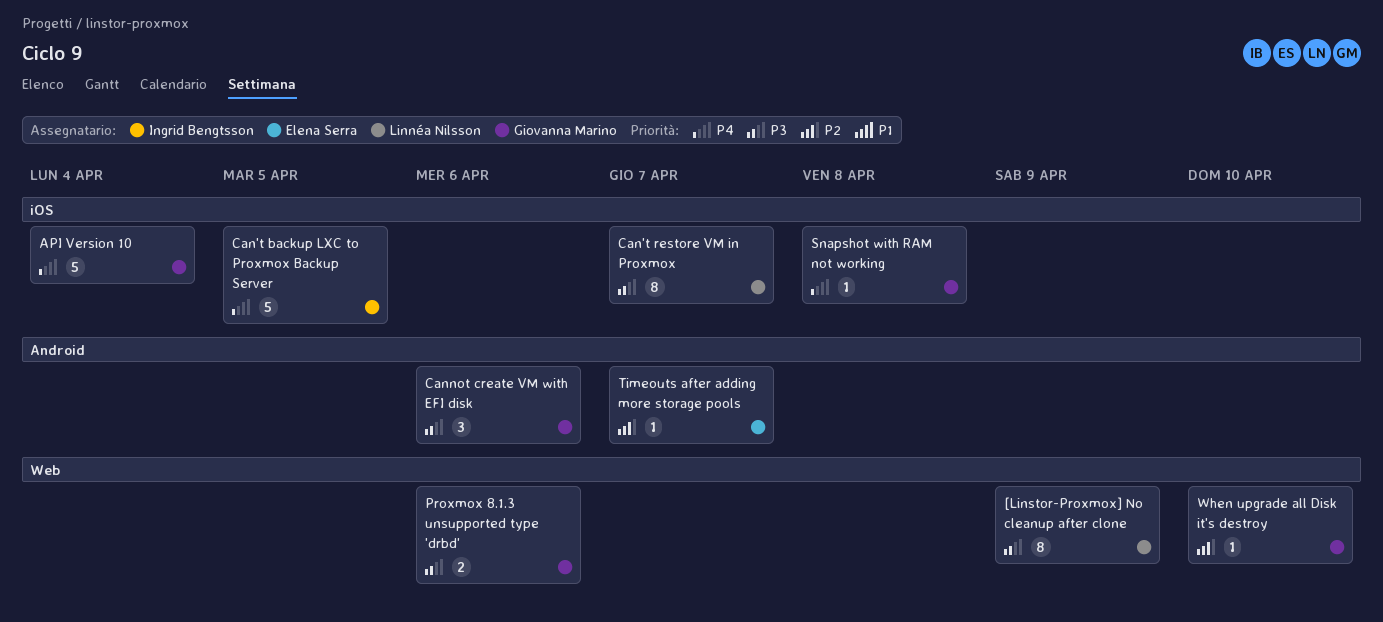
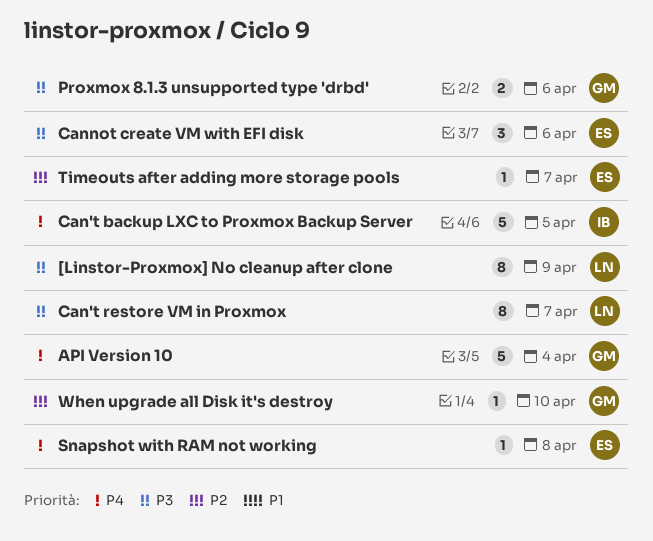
Cannot create VM with EFI disk, owner: Giovanna Marino -> Elena Serra
Snapshot with RAM not working, owner: Giovanna Marino -> Elena Serra

